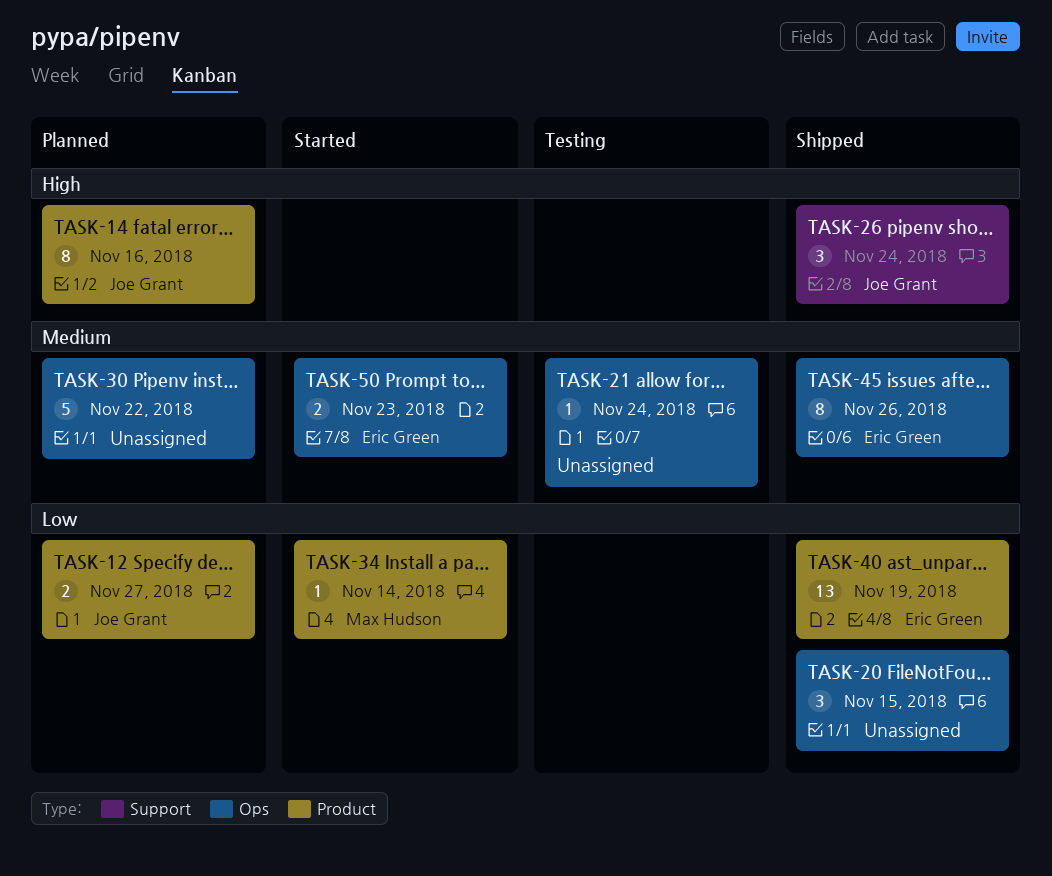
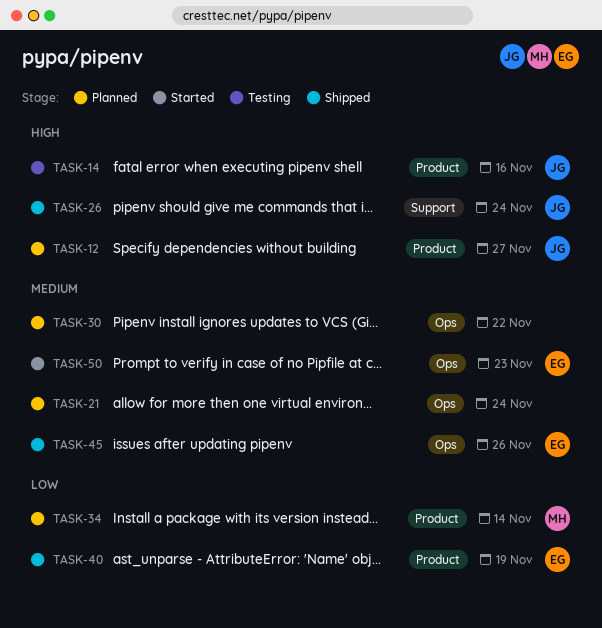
TASK-12, priority: Low -> High
TASK-14, status: Planned -> Testing
TASK-20: present -> none
TASK-21, status: Testing -> Planned
TASK-34, status: Started -> Planned

